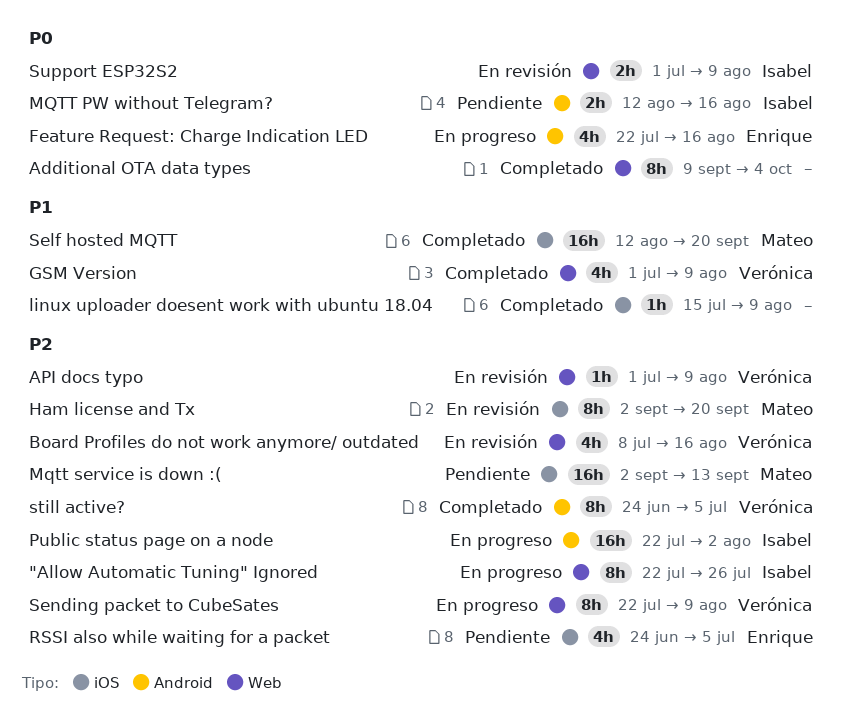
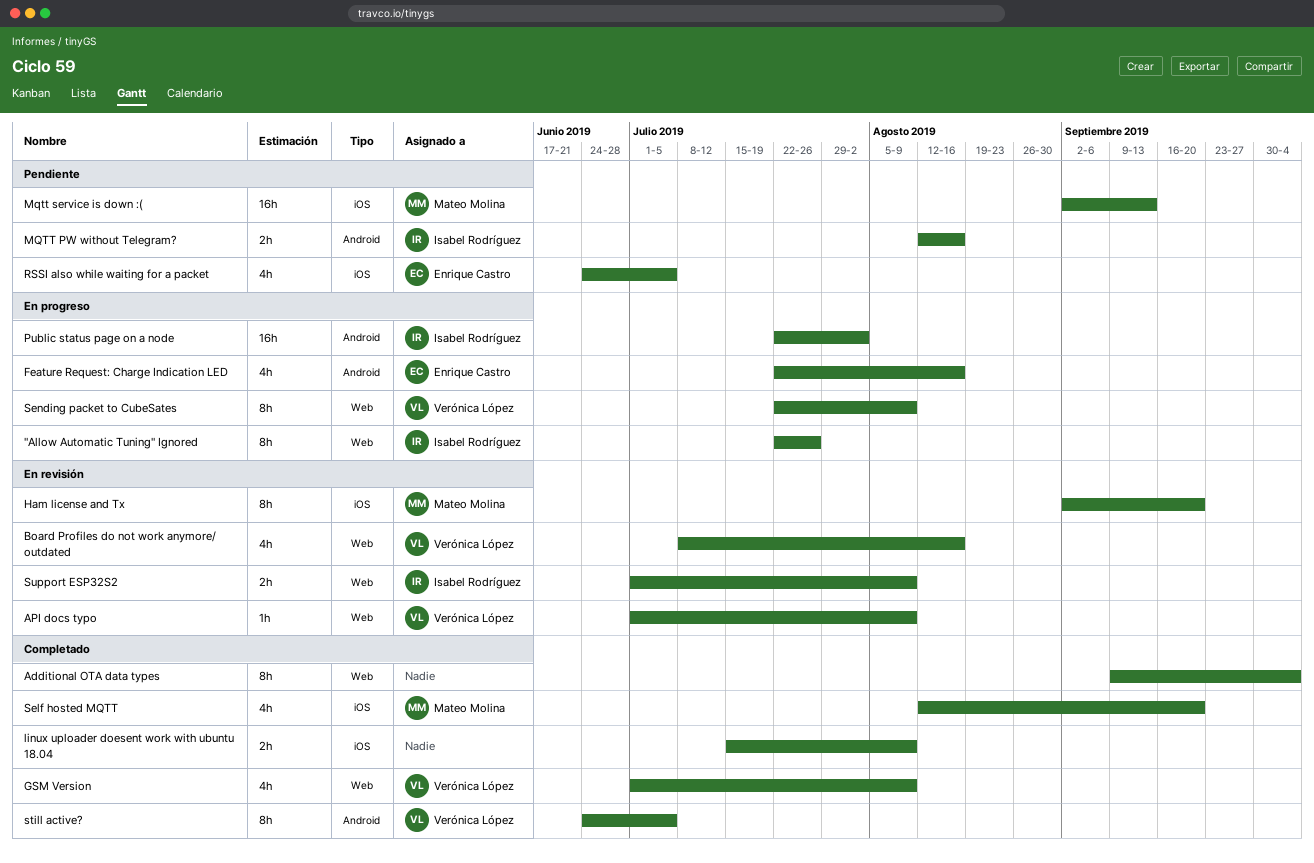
linux uploader doesent work with ubuntu 18.04, estimate: 1h -> 2h
Self hosted MQTT, estimate: 16h -> 4h

